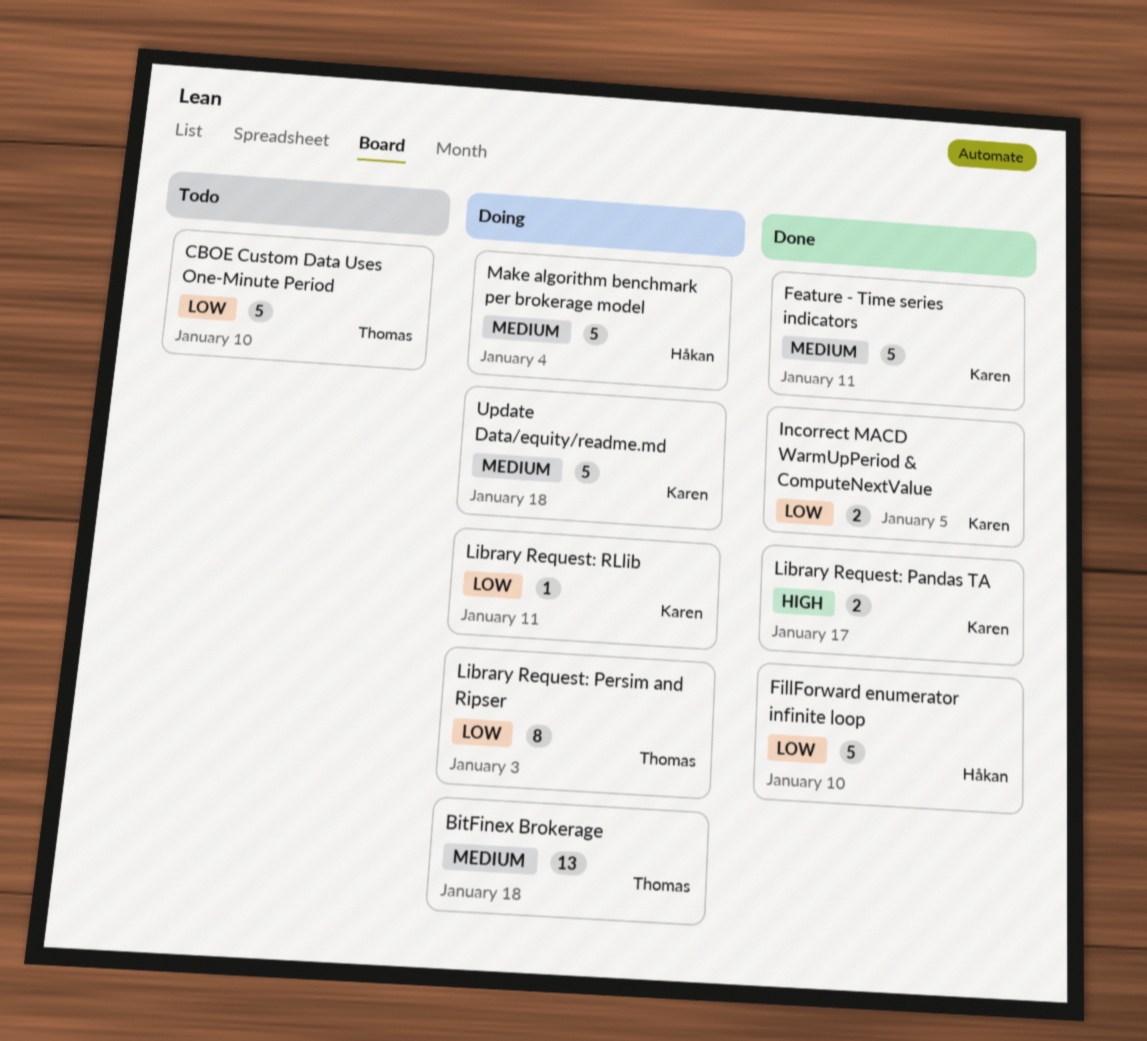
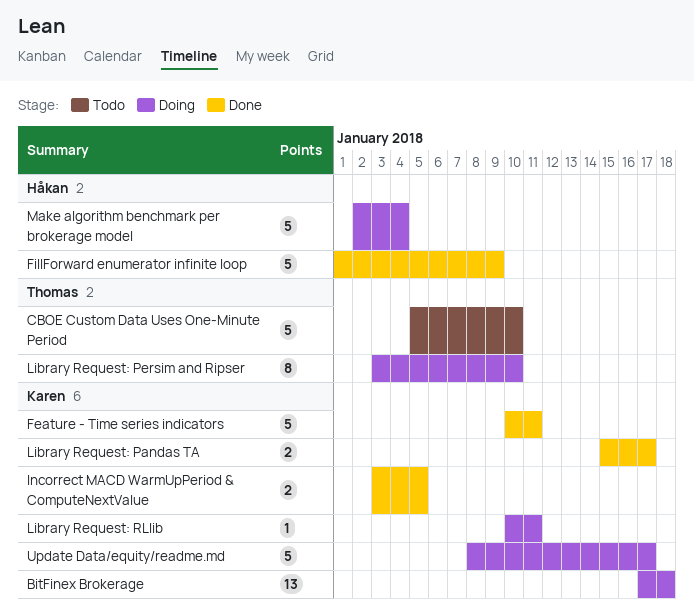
BitFinex Brokerage, owner: Thomas -> Karen
FillForward enumerator infinite loop, due: Jan 10 -> Jan 9
Library Request: Persim and Ripser, due: Jan 3 -> Jan 10
Update Data/equity/readme.md, due: Jan 18 -> Jan 17

